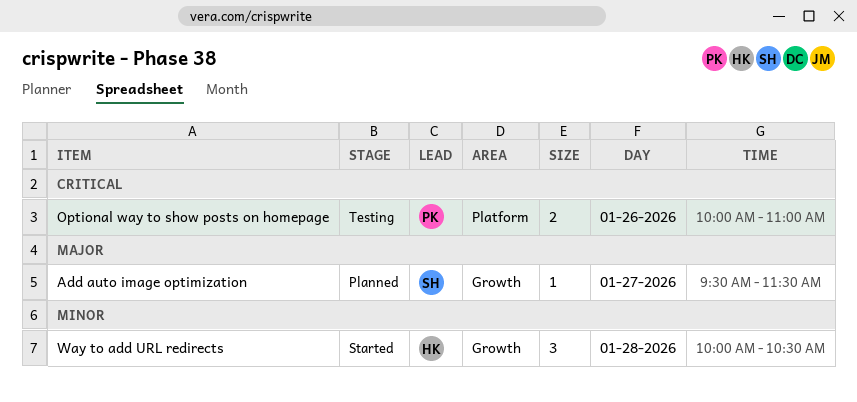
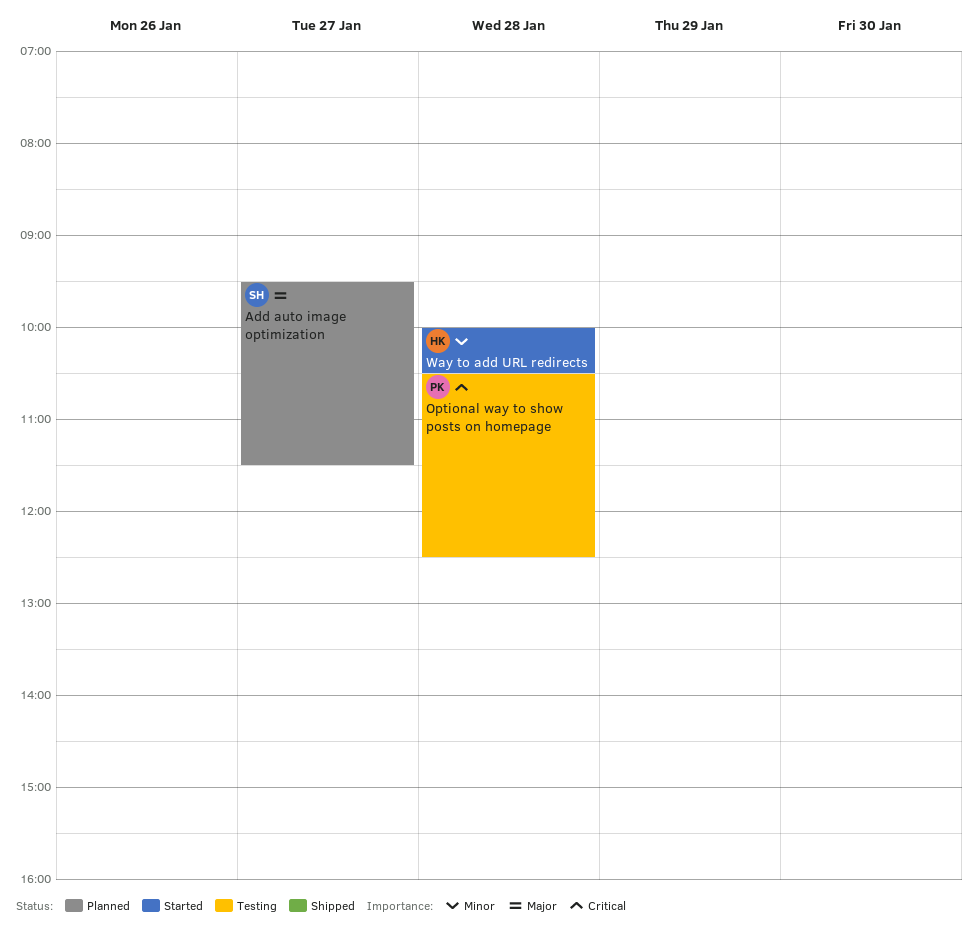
Optional way to show posts on homepage, day: Jan 26 -> Jan 28
Optional way to show posts on homepage, begins: 10:00 -> 10:30
Optional way to show posts on homepage, ends: 11:00 -> 12:30

